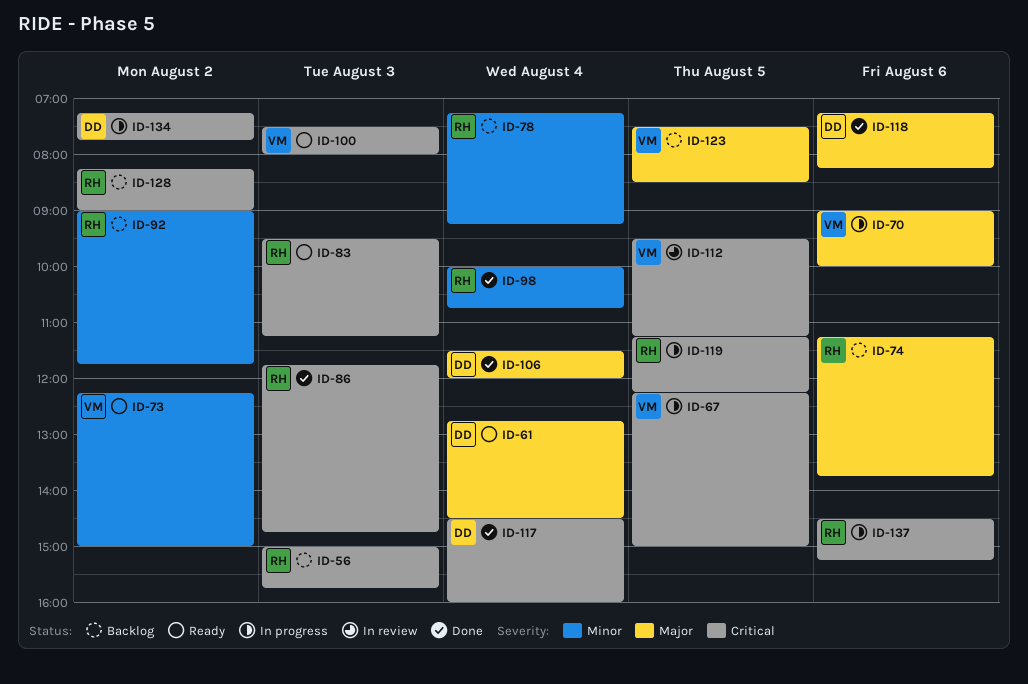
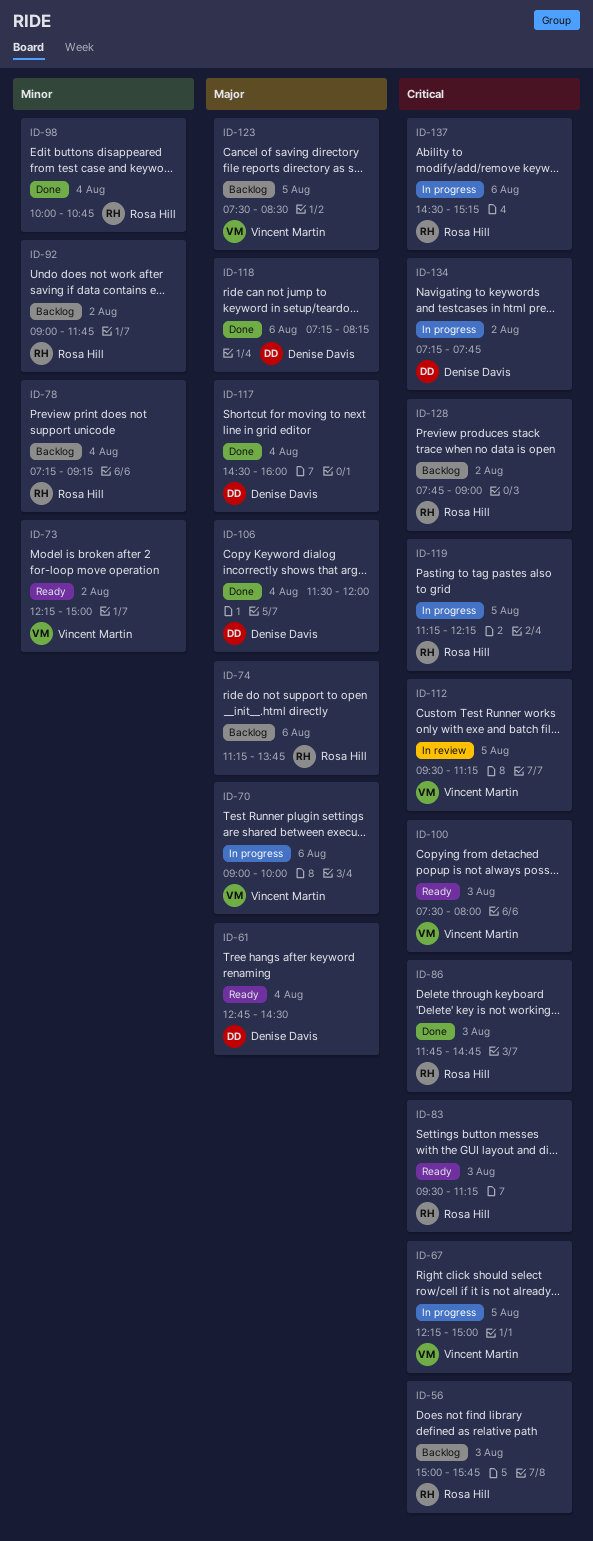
ID-117, priority: Critical -> Major
ID-128, begins: 08:15 -> 07:45

